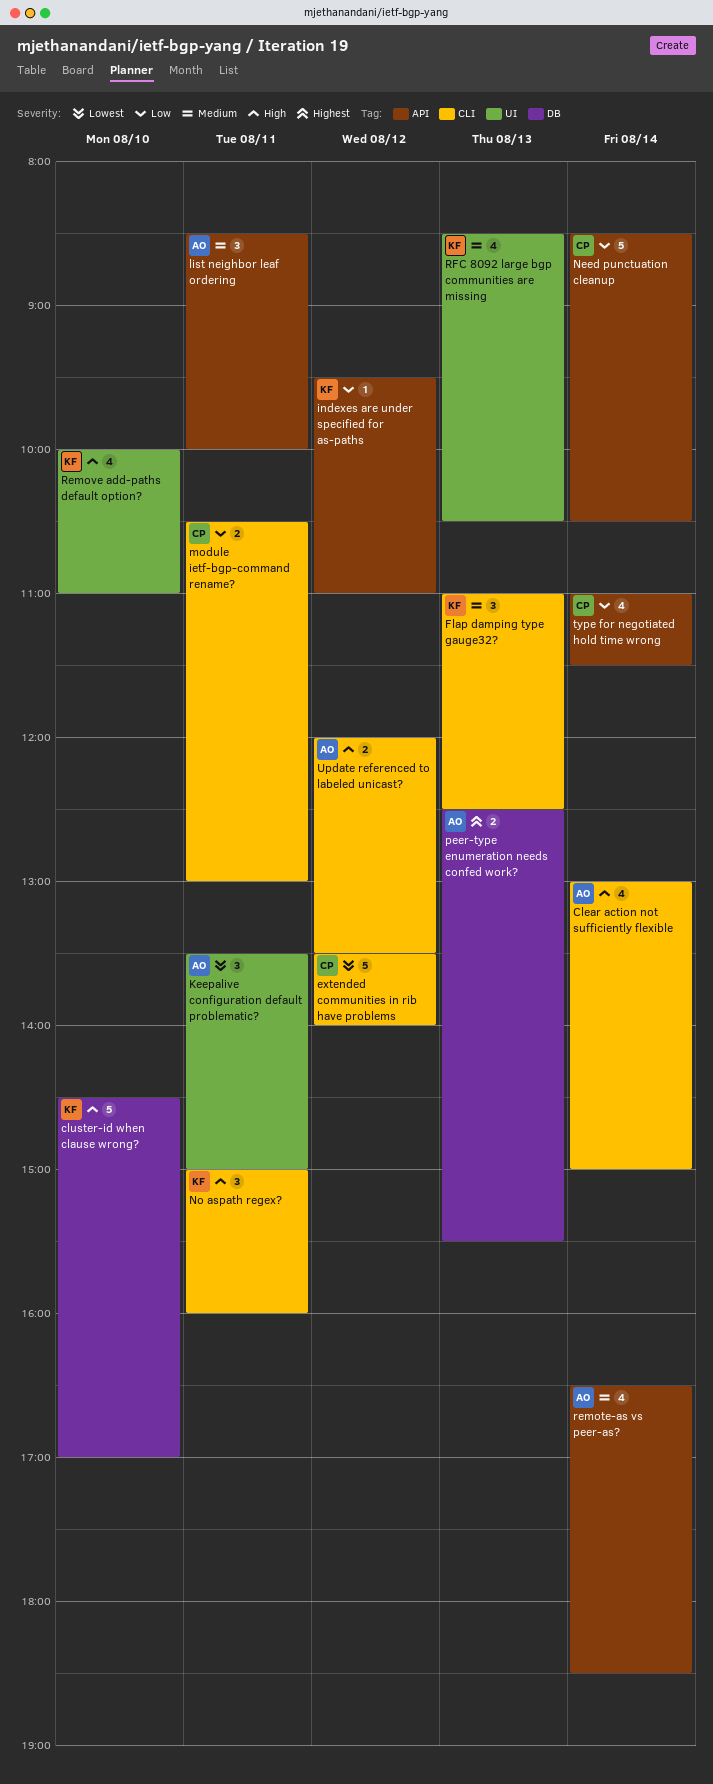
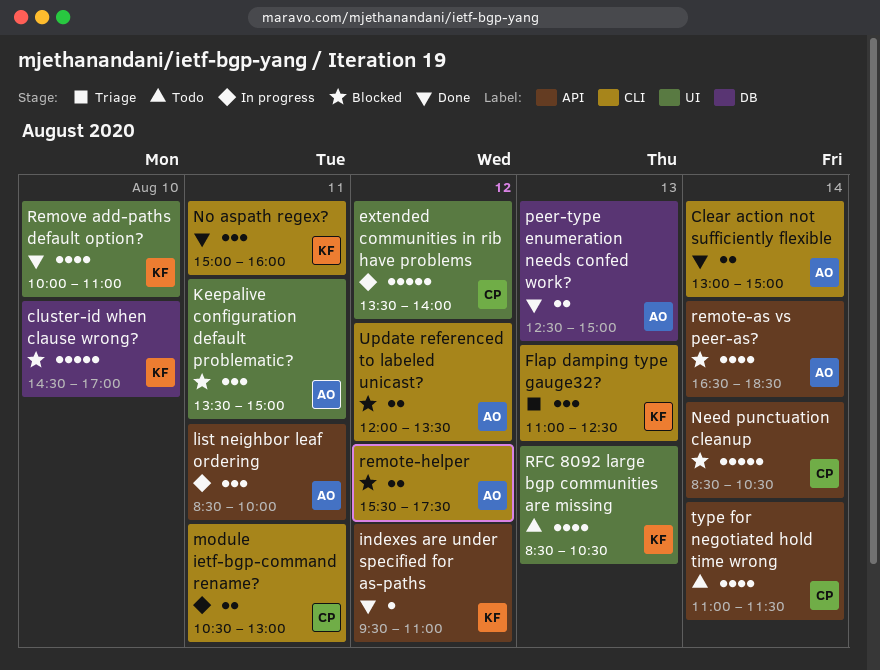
Clear action not sufficiently flexible, estimate: 4 -> 2
extended communities in rib have problems, label: CLI -> UI
peer-type enumeration needs confed work?, ends: 15:30 -> 15:00
remote-helper: none -> present

